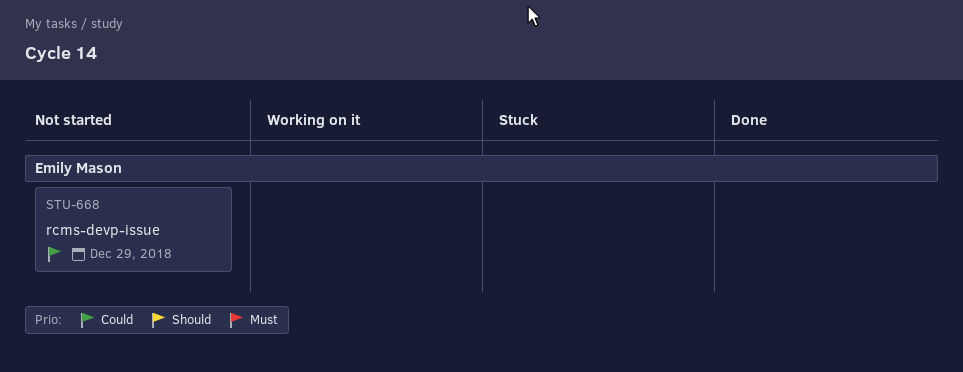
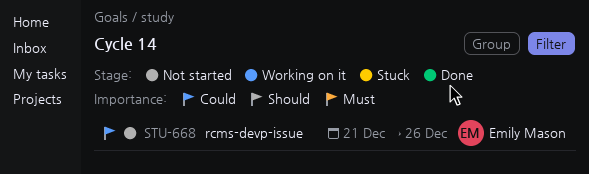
STU-668, due: Dec 29 -> Dec 26

